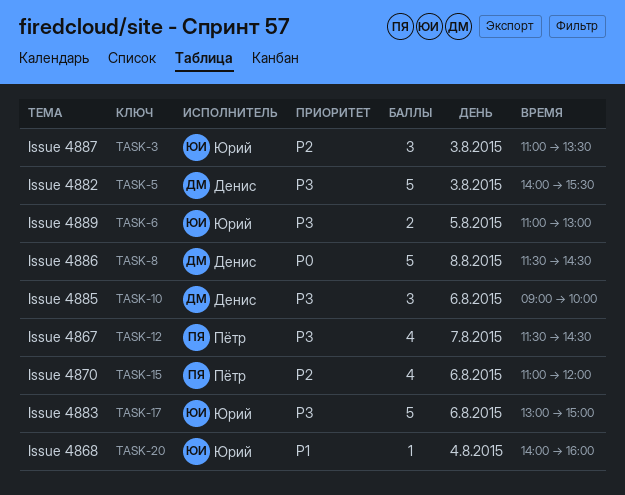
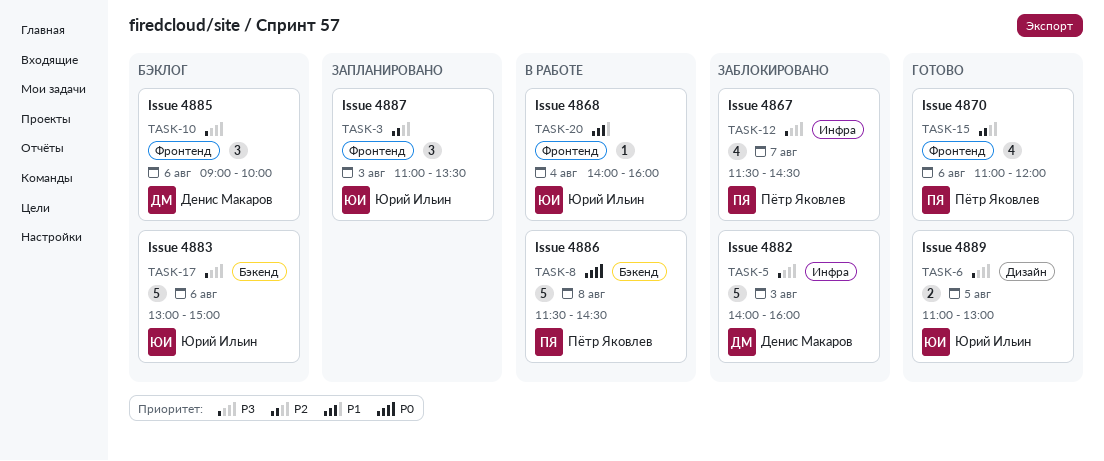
TASK-5, ends: 15:30 -> 16:00
TASK-8, owner: Денис Макаров -> Пётр Яковлев

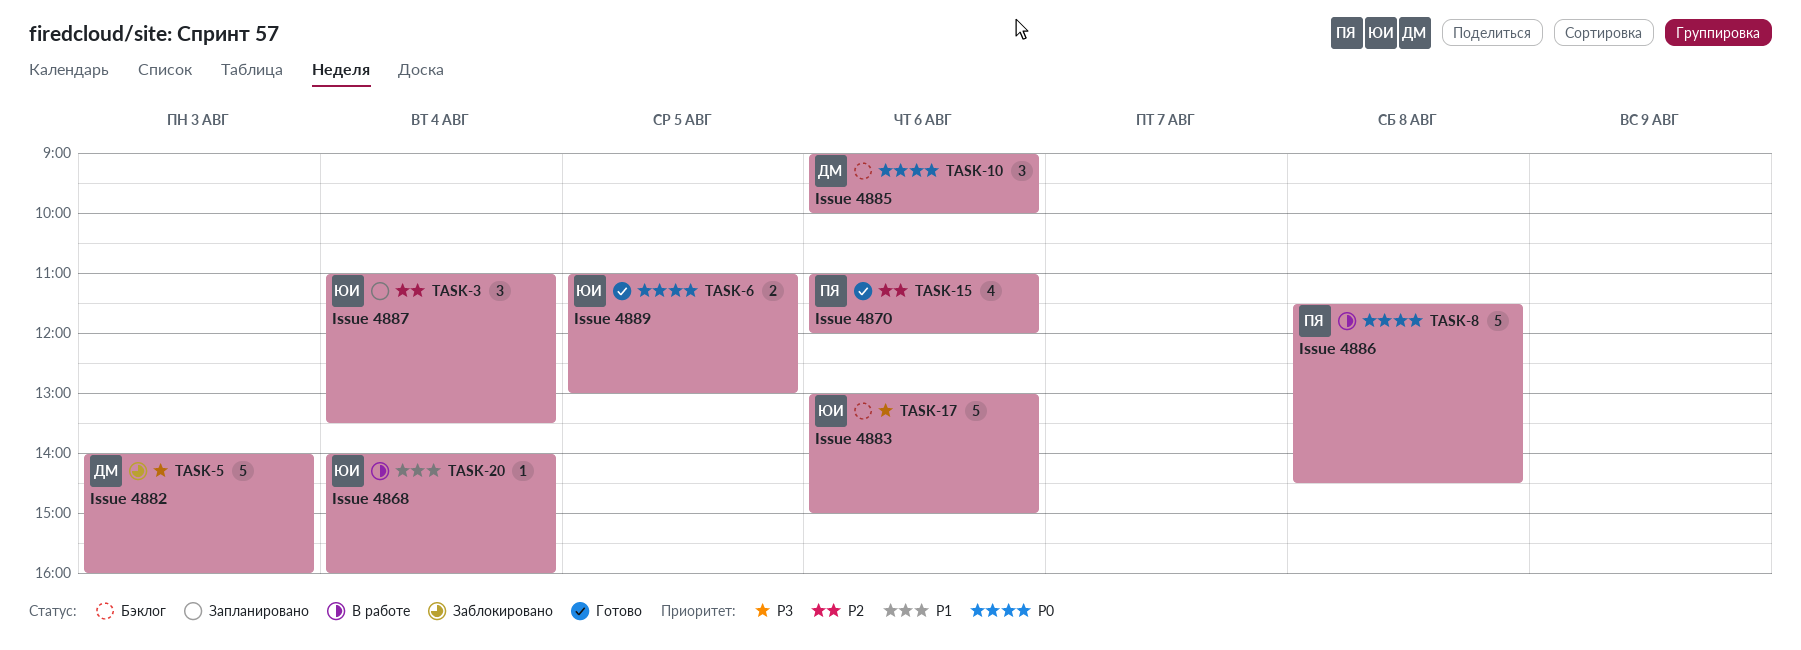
TASK-3, day: Aug 3 -> Aug 4
TASK-6, priority: P3 -> P0
TASK-10, priority: P3 -> P0
TASK-12: present -> none

